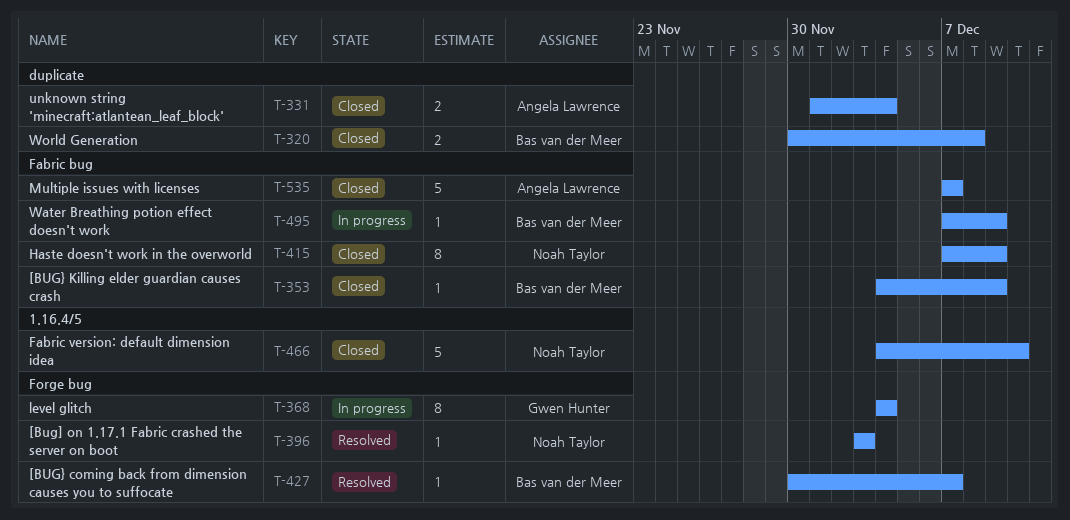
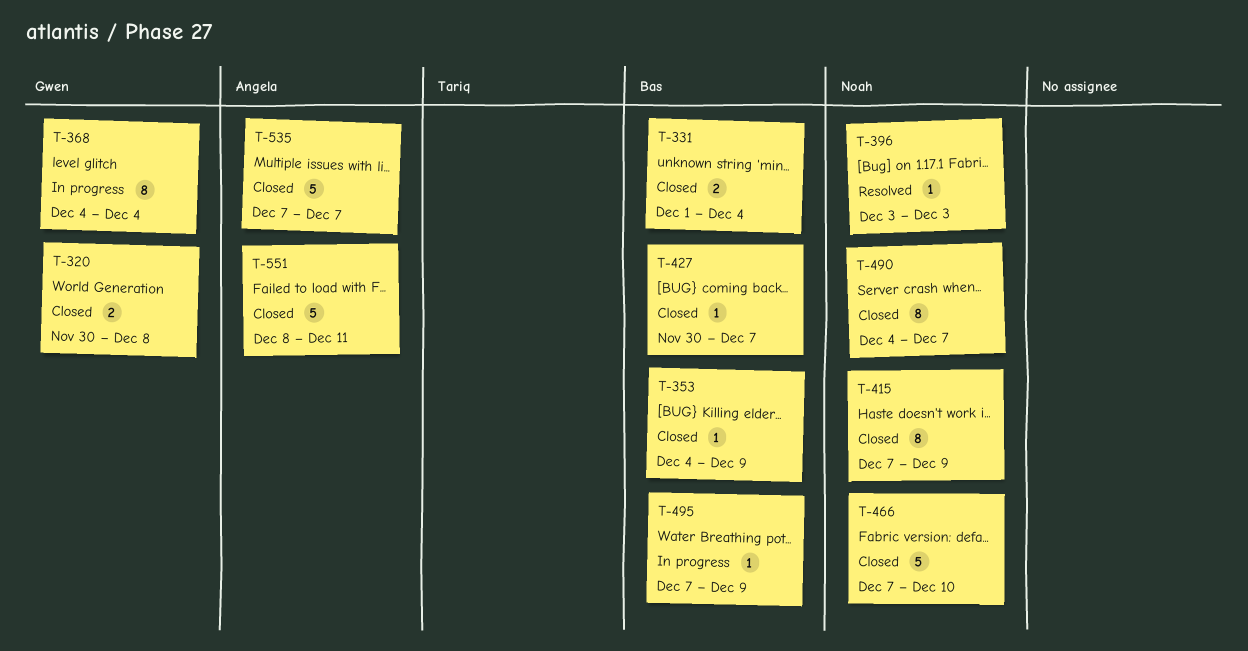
T-320, owner: Bas van der Meer -> Gwen Hunter
T-331, owner: Angela Lawrence -> Bas van der Meer
T-427, status: Resolved -> Closed
T-466, start: Dec 4 -> Dec 7
T-490: none -> present
T-551: none -> present

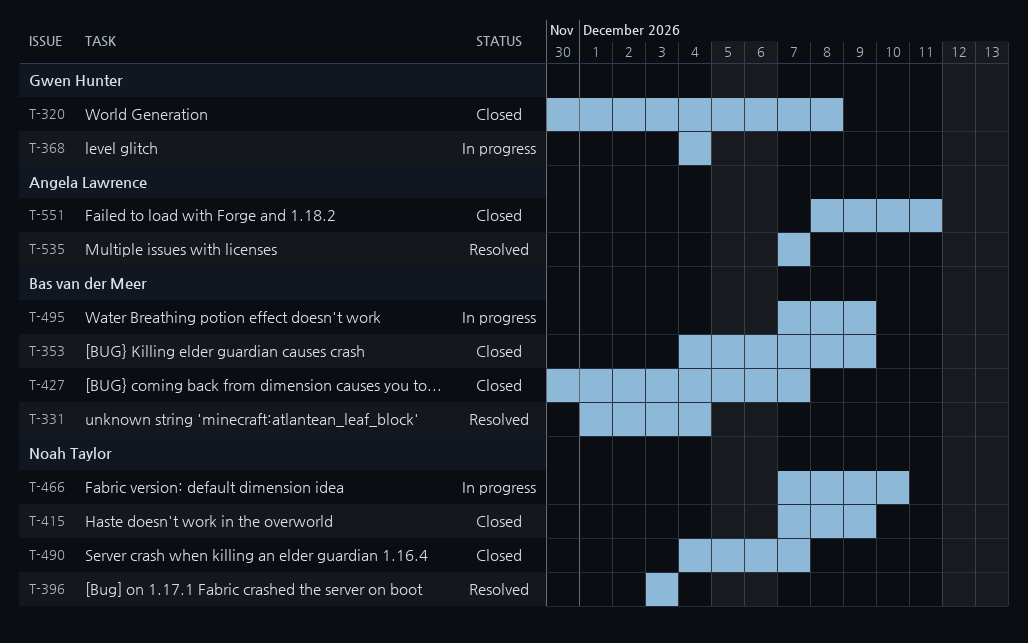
T-331, status: Closed -> Resolved
T-466, status: Closed -> In progress
T-535, status: Closed -> Resolved

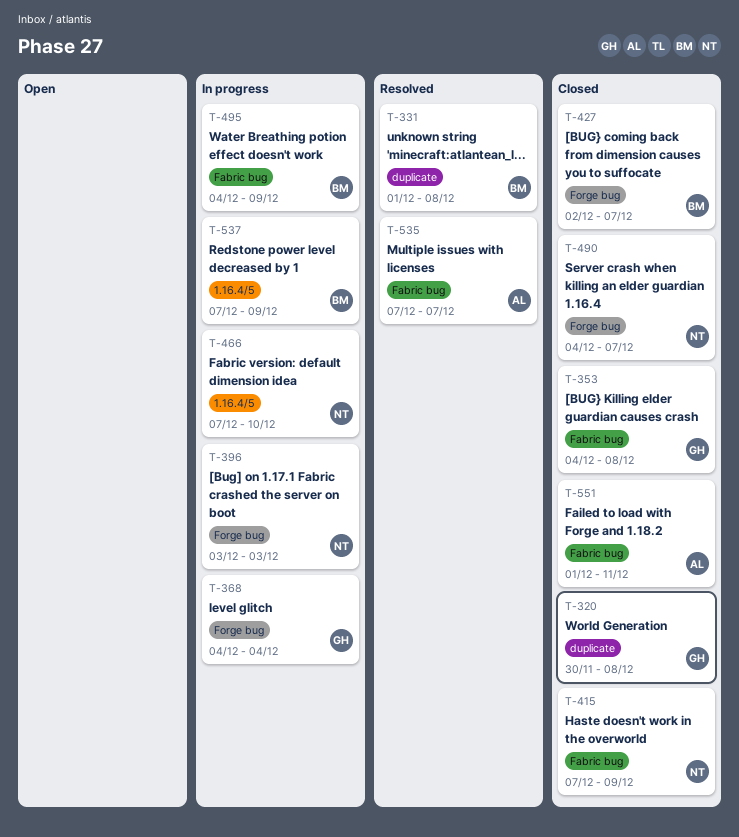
T-331, due: Dec 4 -> Dec 8
T-353, owner: Bas van der Meer -> Gwen Hunter
T-353, due: Dec 9 -> Dec 8
T-396, status: Resolved -> In progress
T-427, start: Nov 30 -> Dec 2
T-495, start: Dec 7 -> Dec 4
T-537: none -> present
T-551, start: Dec 8 -> Dec 1

